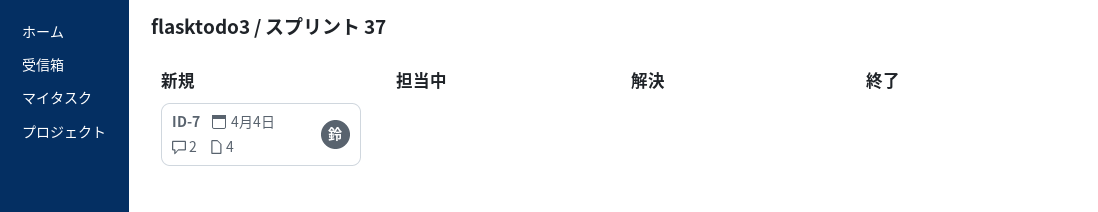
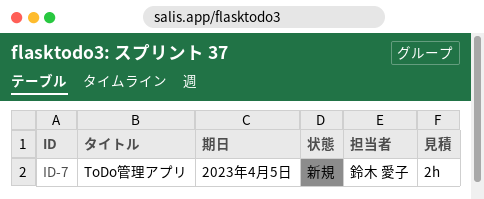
ID-7, due: Apr 4 -> Apr 5

